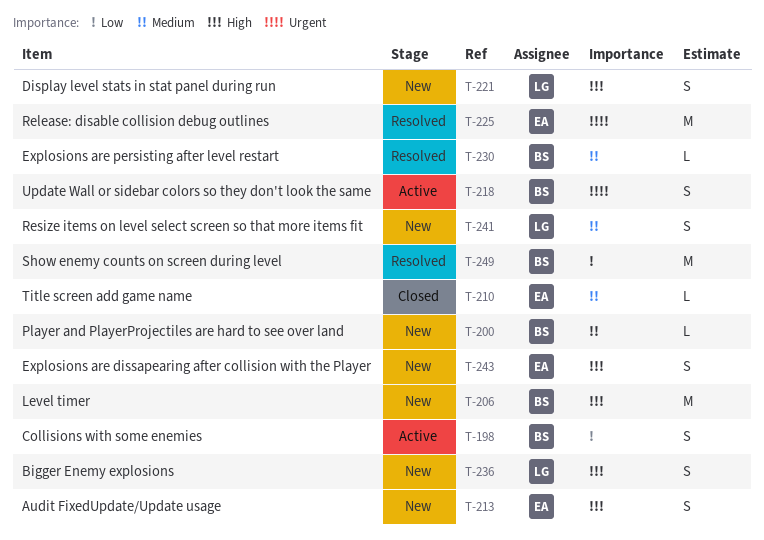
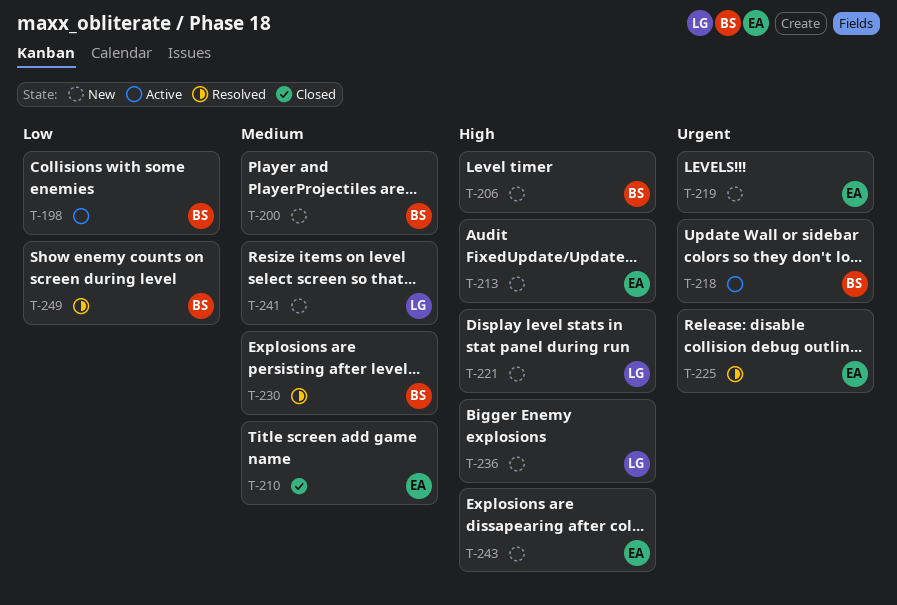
T-219: none -> present

